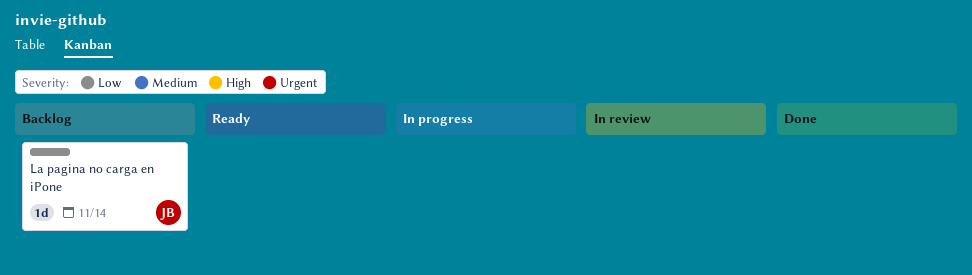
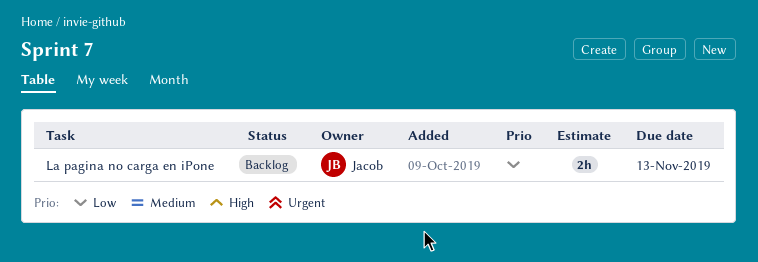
La pagina no carga en iPone, estimate: 1d -> 2h
La pagina no carga en iPone, due: Nov 14 -> Nov 13

